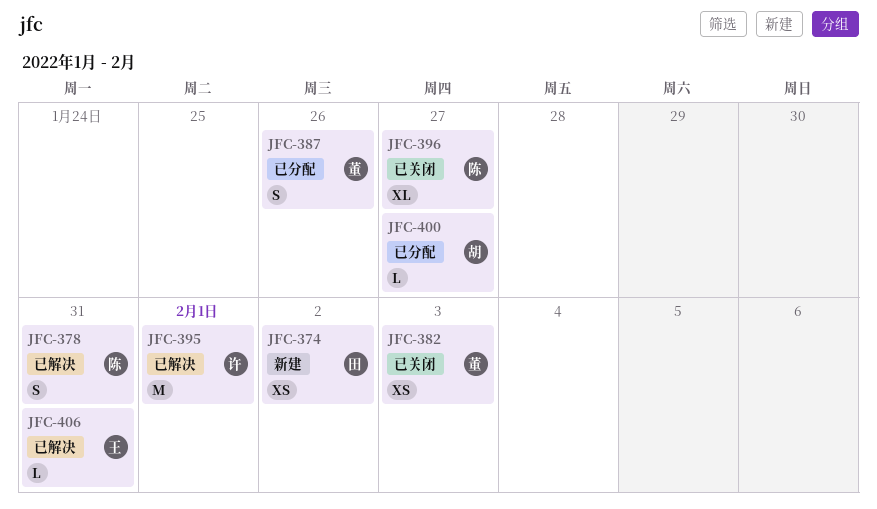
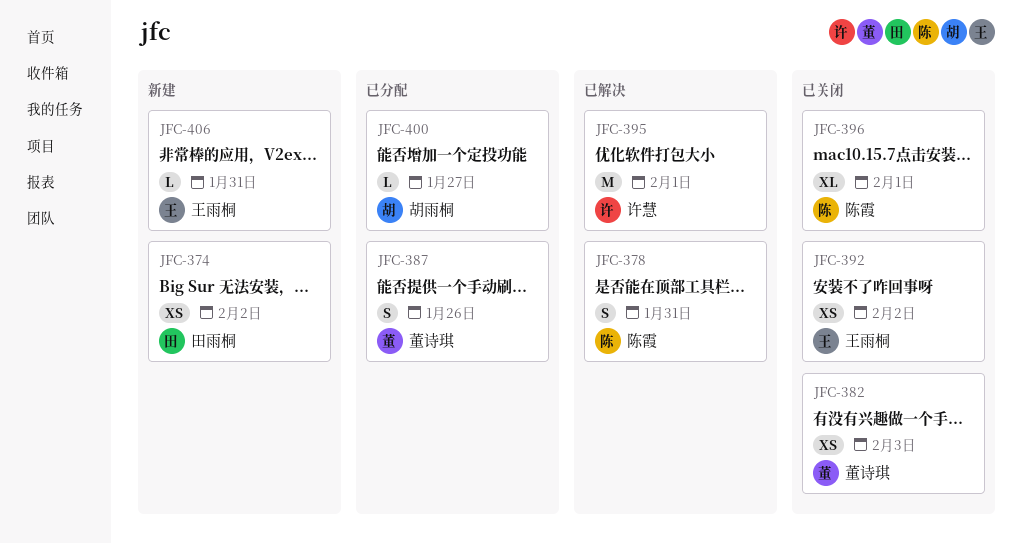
JFC-392: none -> present
JFC-396, due: Jan 27 -> Feb 1
JFC-406, status: 已解决 -> 新建

